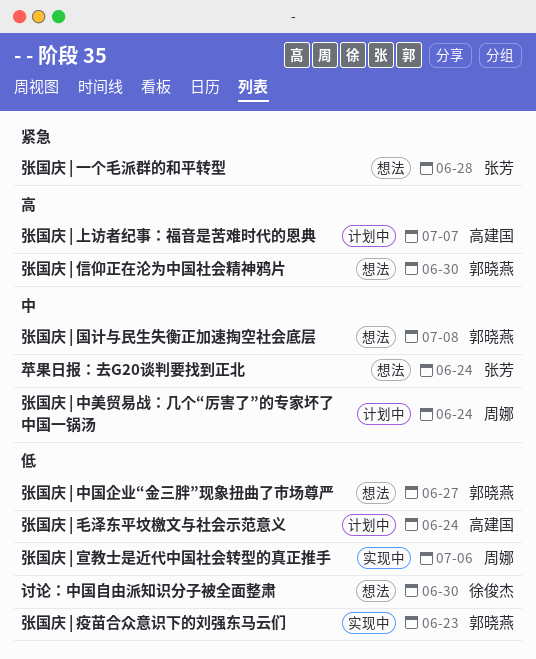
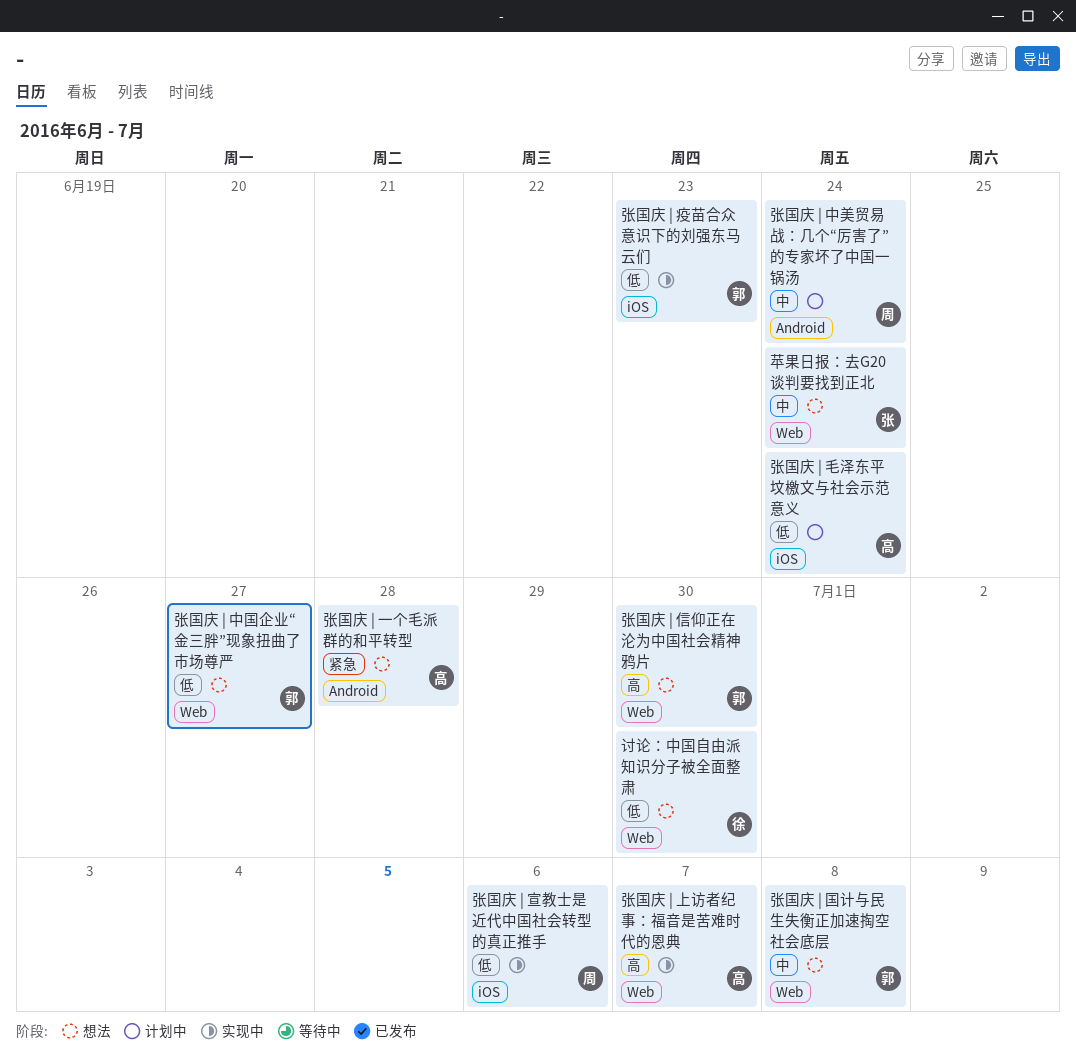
张国庆 | 一个毛派群的和平转型, owner: 张芳 -> 高建国
张国庆 | 上访者纪事：福音是苦难时代的恩典, status: 计划中 -> 实现中

